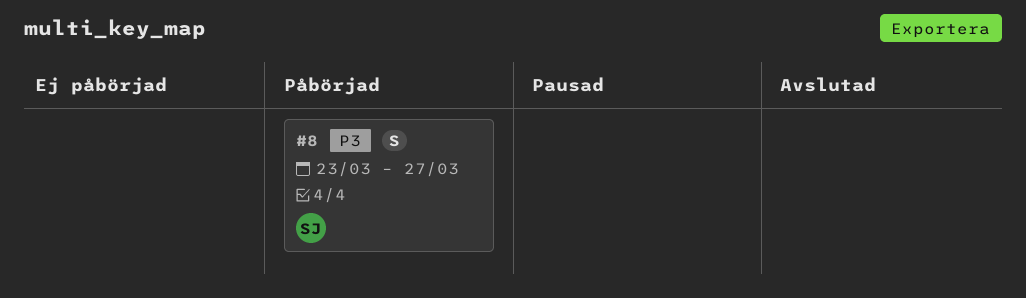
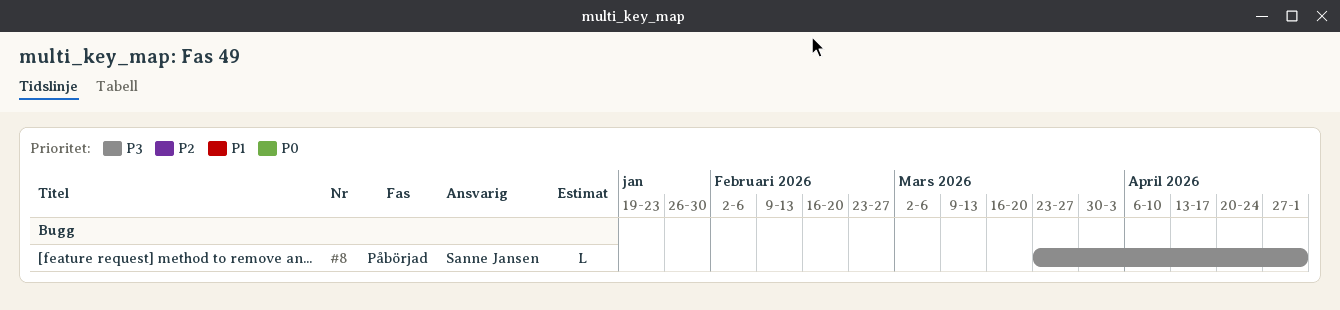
#8, estimate: S -> L
#8, due: Mar 27 -> May 1

